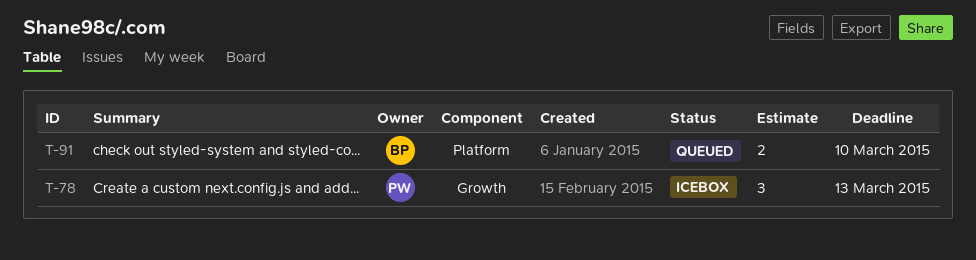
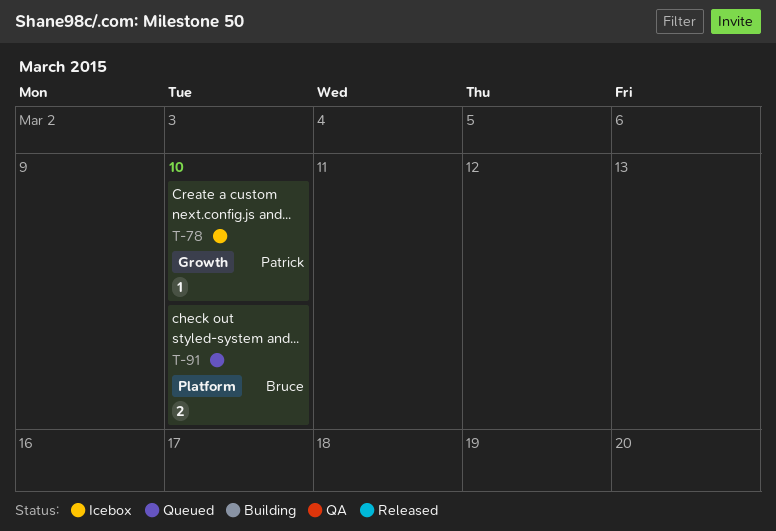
T-78, estimate: 3 -> 1
T-78, due: Mar 13 -> Mar 10

